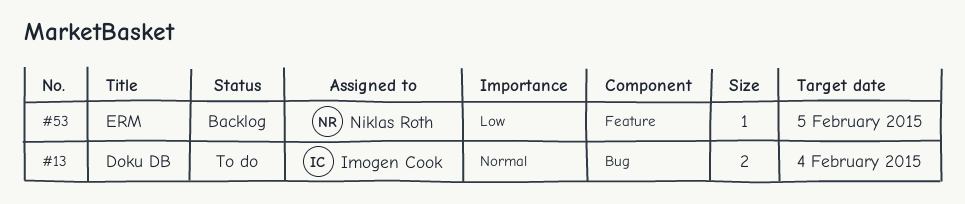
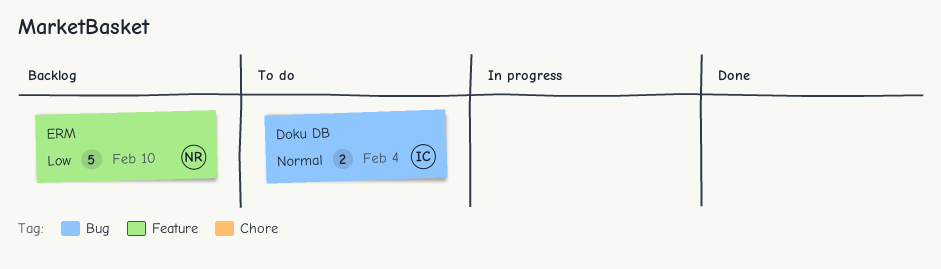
ERM, estimate: 1 -> 5
ERM, due: Feb 5 -> Feb 10

